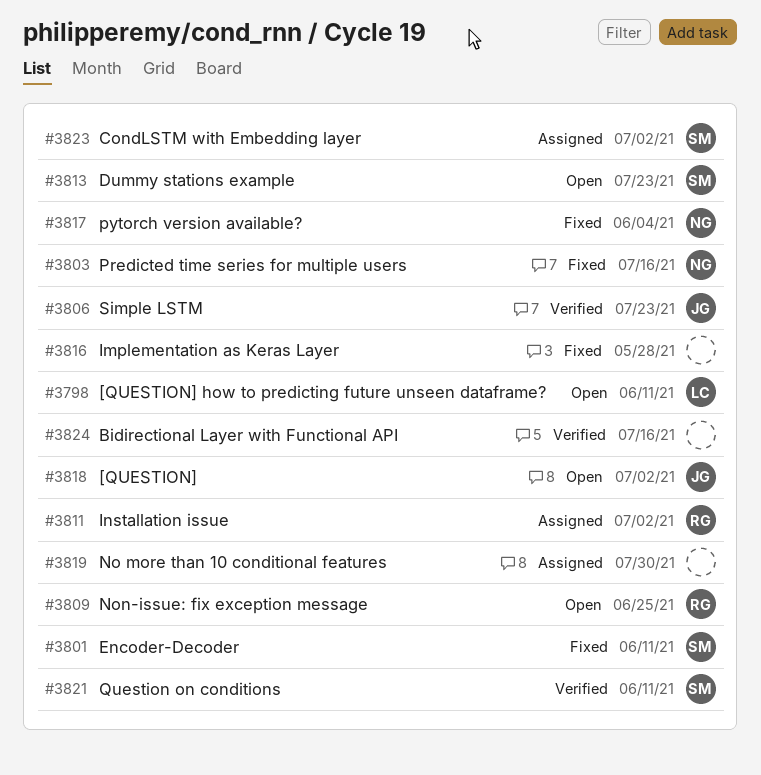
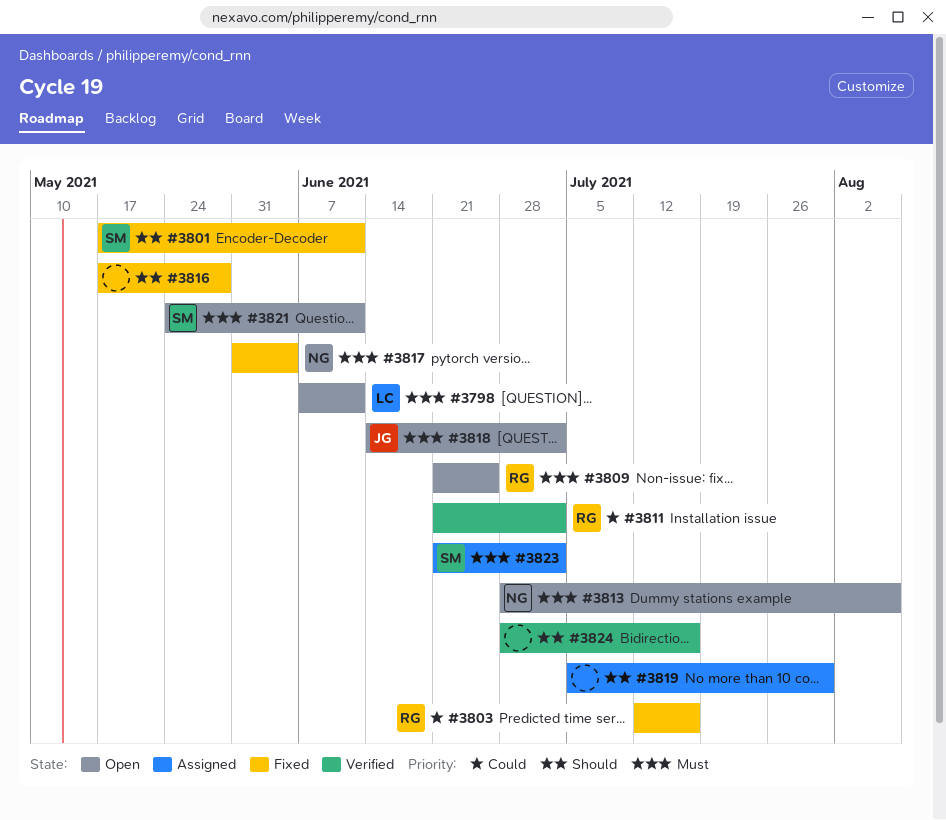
#3803, owner: NG -> RG
#3806: present -> none
#3811, status: Assigned -> Verified
#3813, owner: SM -> NG
#3813, due: Jul 23 -> Aug 6
#3821, status: Verified -> Open

